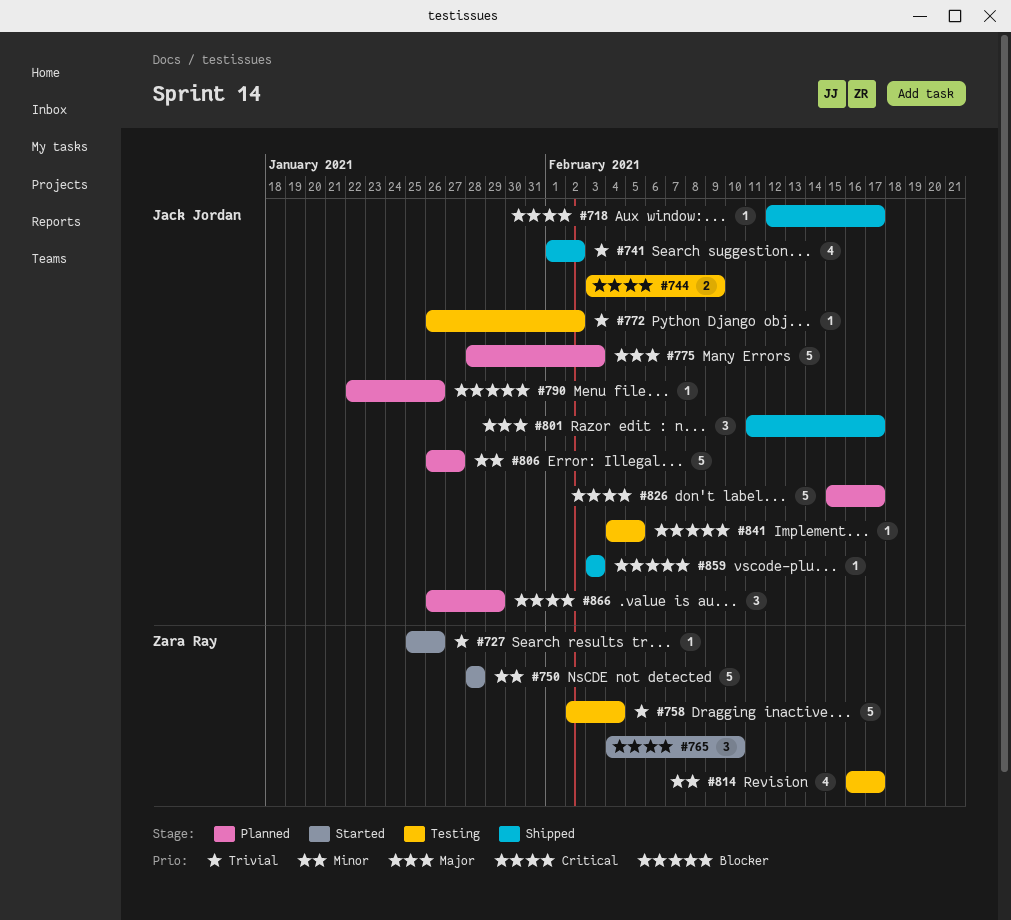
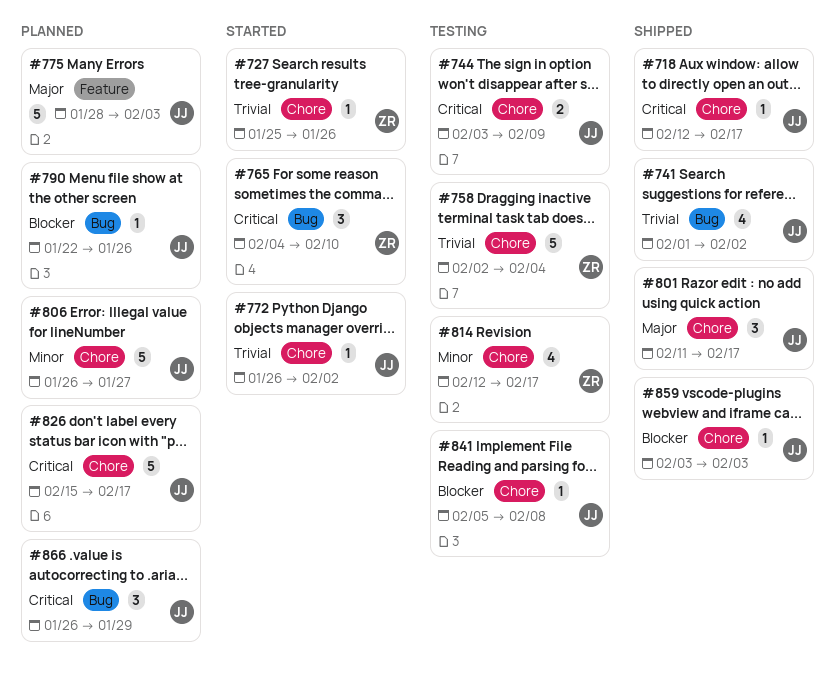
#750: present -> none
#772, status: Testing -> Started
#814, start: Feb 16 -> Feb 12
#841, start: Feb 4 -> Feb 5
#841, due: Feb 5 -> Feb 8

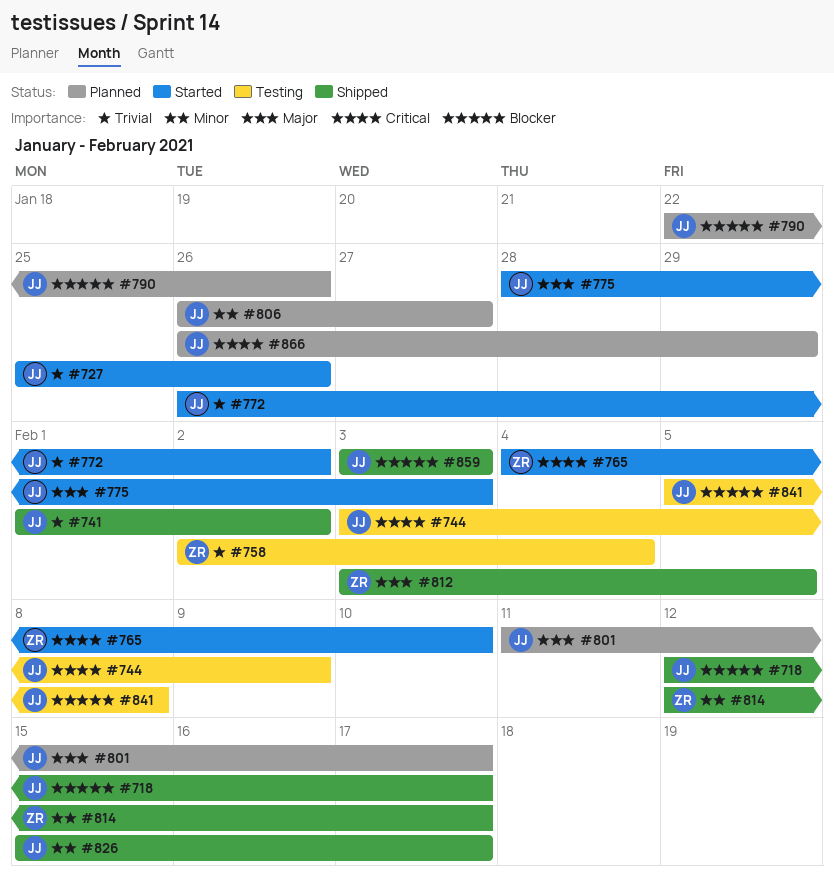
#718, priority: Critical -> Blocker
#727, owner: ZR -> JJ
#775, status: Planned -> Started
#801, status: Shipped -> Planned
#812: none -> present
#814, status: Testing -> Shipped
#826, status: Planned -> Shipped
#826, priority: Critical -> Minor

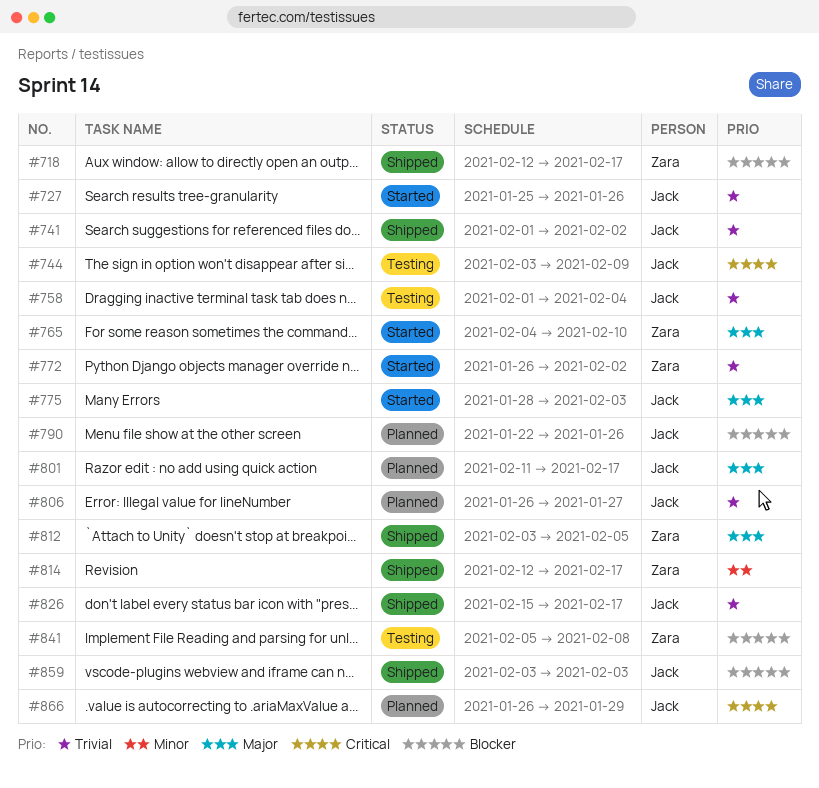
#718, owner: Jack -> Zara
#758, owner: Zara -> Jack
#758, start: Feb 2 -> Feb 1
#765, priority: Critical -> Major
#772, owner: Jack -> Zara
#806, priority: Minor -> Trivial
#826, priority: Minor -> Trivial
#841, owner: Jack -> Zara

